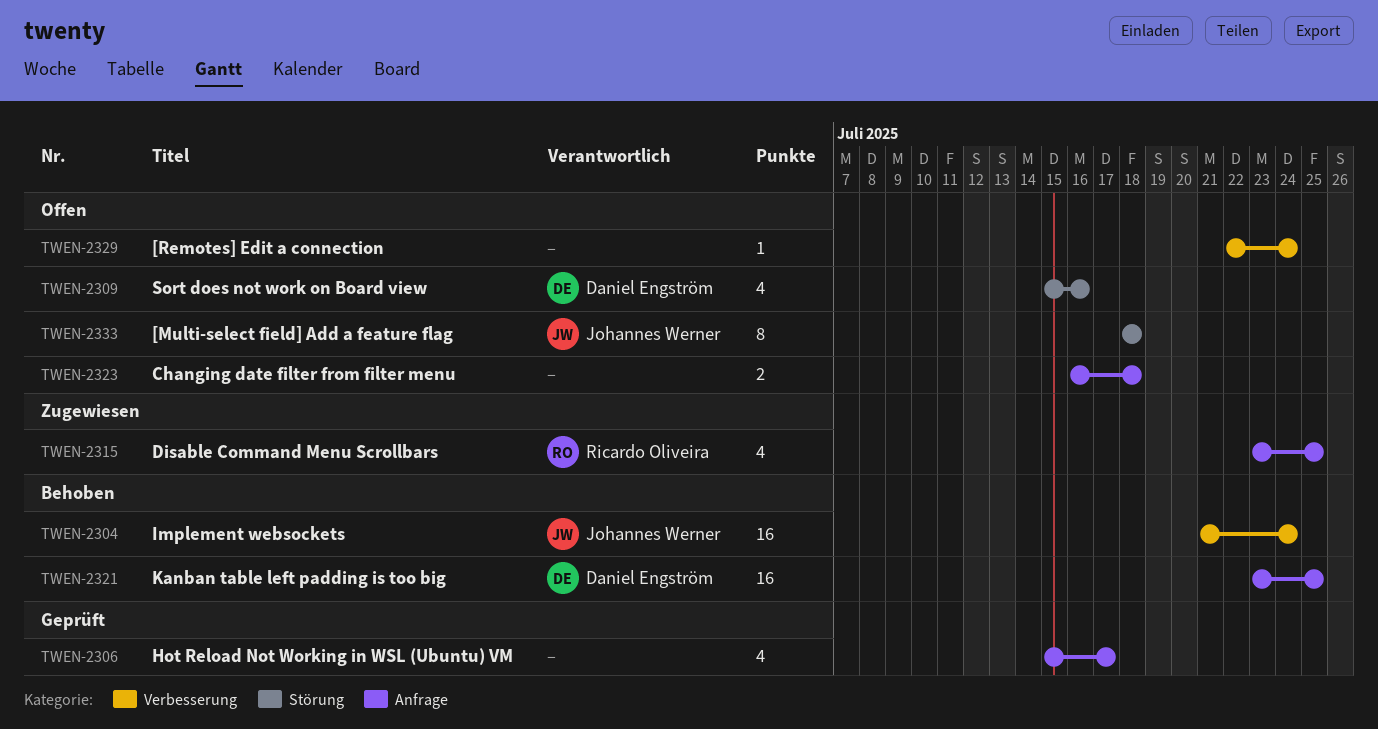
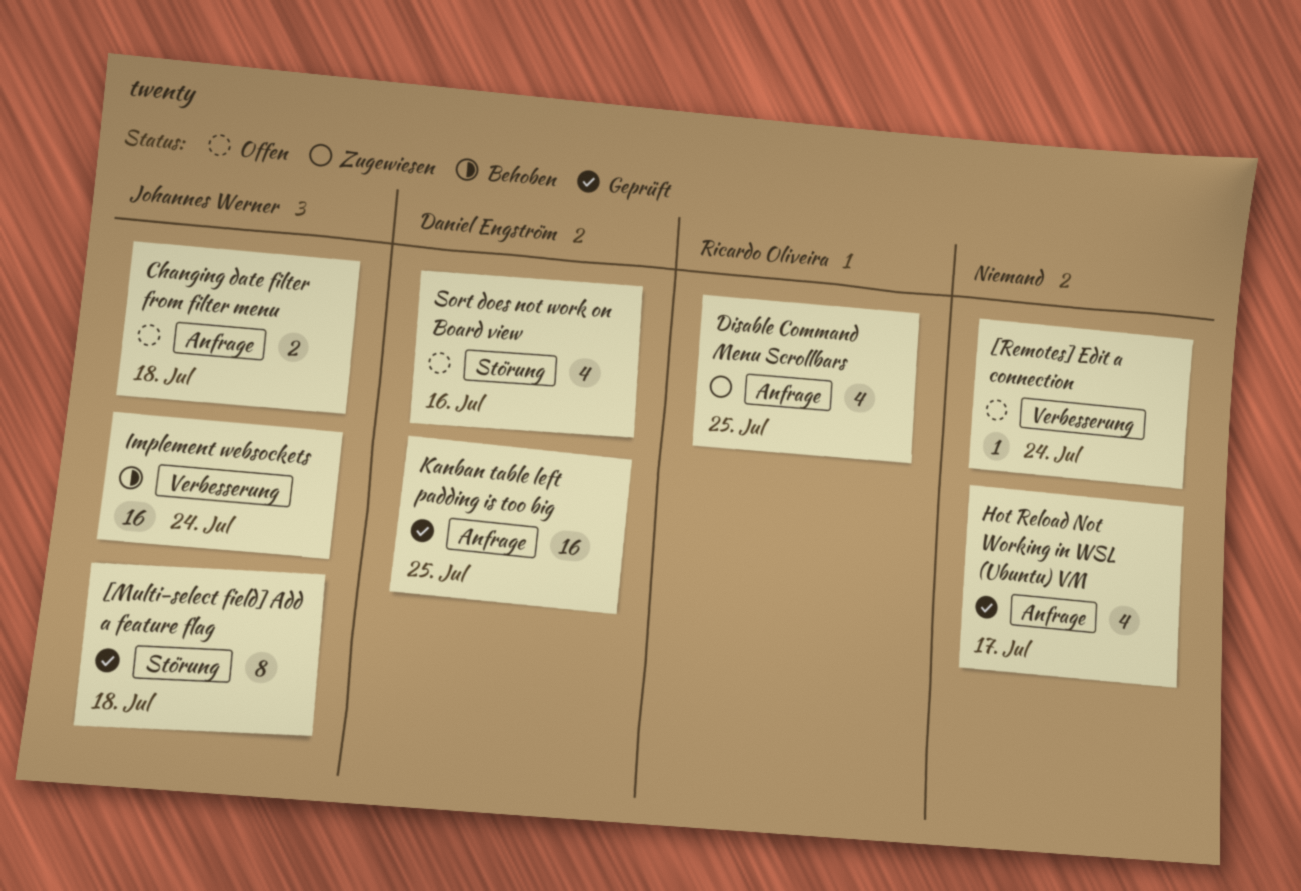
[Multi-select field] Add a feature flag, status: Offen -> Geprüft
Changing date filter from filter menu, owner: none -> Johannes Werner
Kanban table left padding is too big, status: Behoben -> Geprüft

